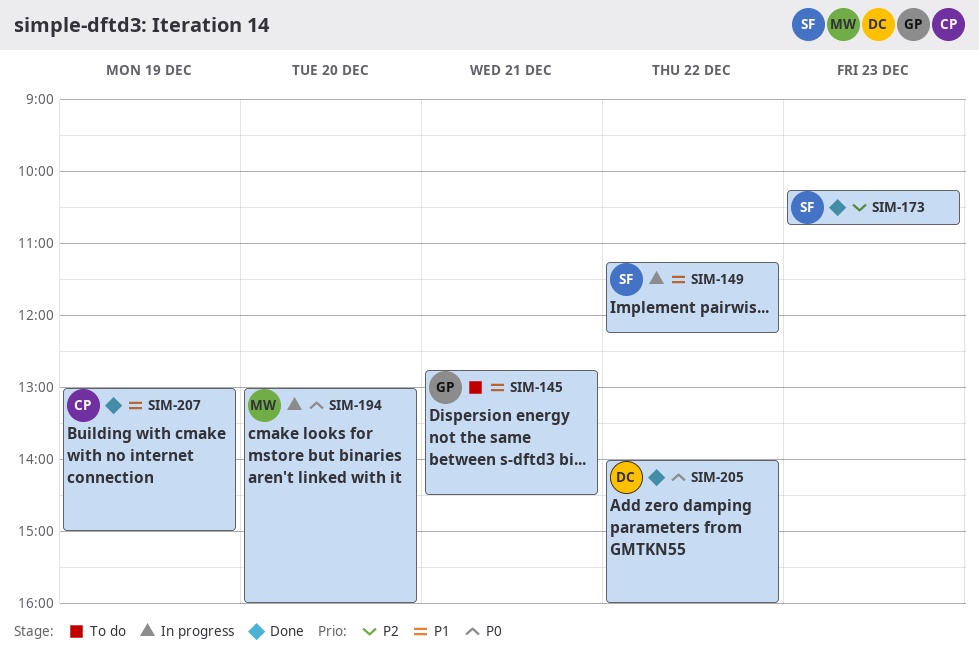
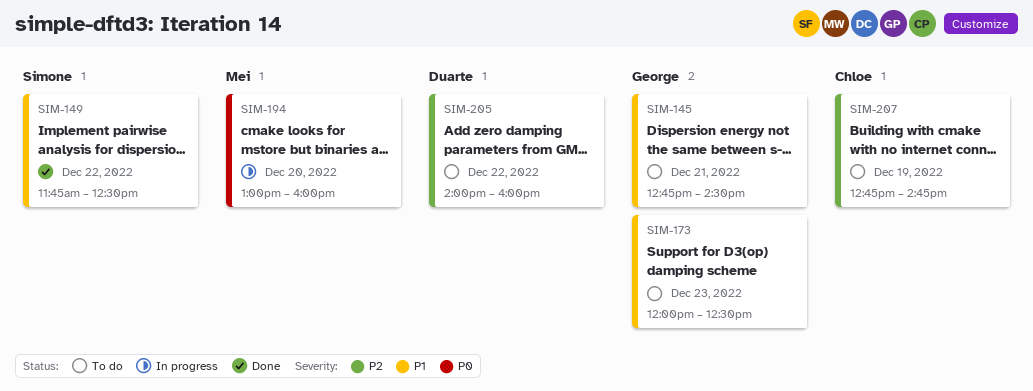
SIM-149, status: In progress -> Done
SIM-149, begins: 11:15 -> 11:45
SIM-149, ends: 12:15 -> 12:30
SIM-173, status: Done -> To do
SIM-173, owner: Simone -> George
SIM-173, priority: P2 -> P1
SIM-173, begins: 10:15 -> 12:00
SIM-173, ends: 10:45 -> 12:30
SIM-205, status: Done -> To do
SIM-205, priority: P0 -> P2
SIM-207, status: Done -> To do
SIM-207, priority: P1 -> P2
SIM-207, begins: 13:00 -> 12:45
SIM-207, ends: 15:00 -> 14:45

